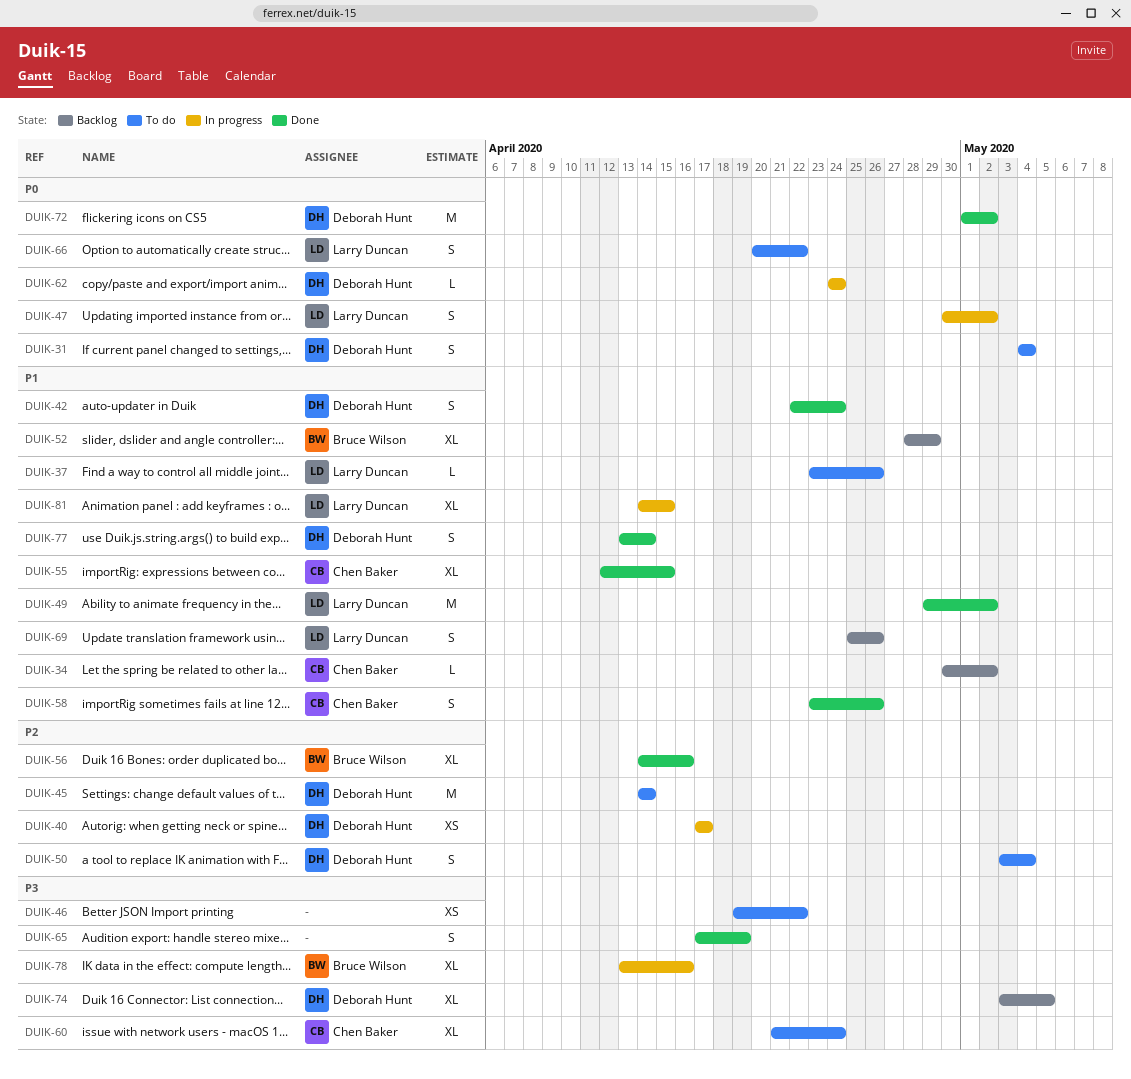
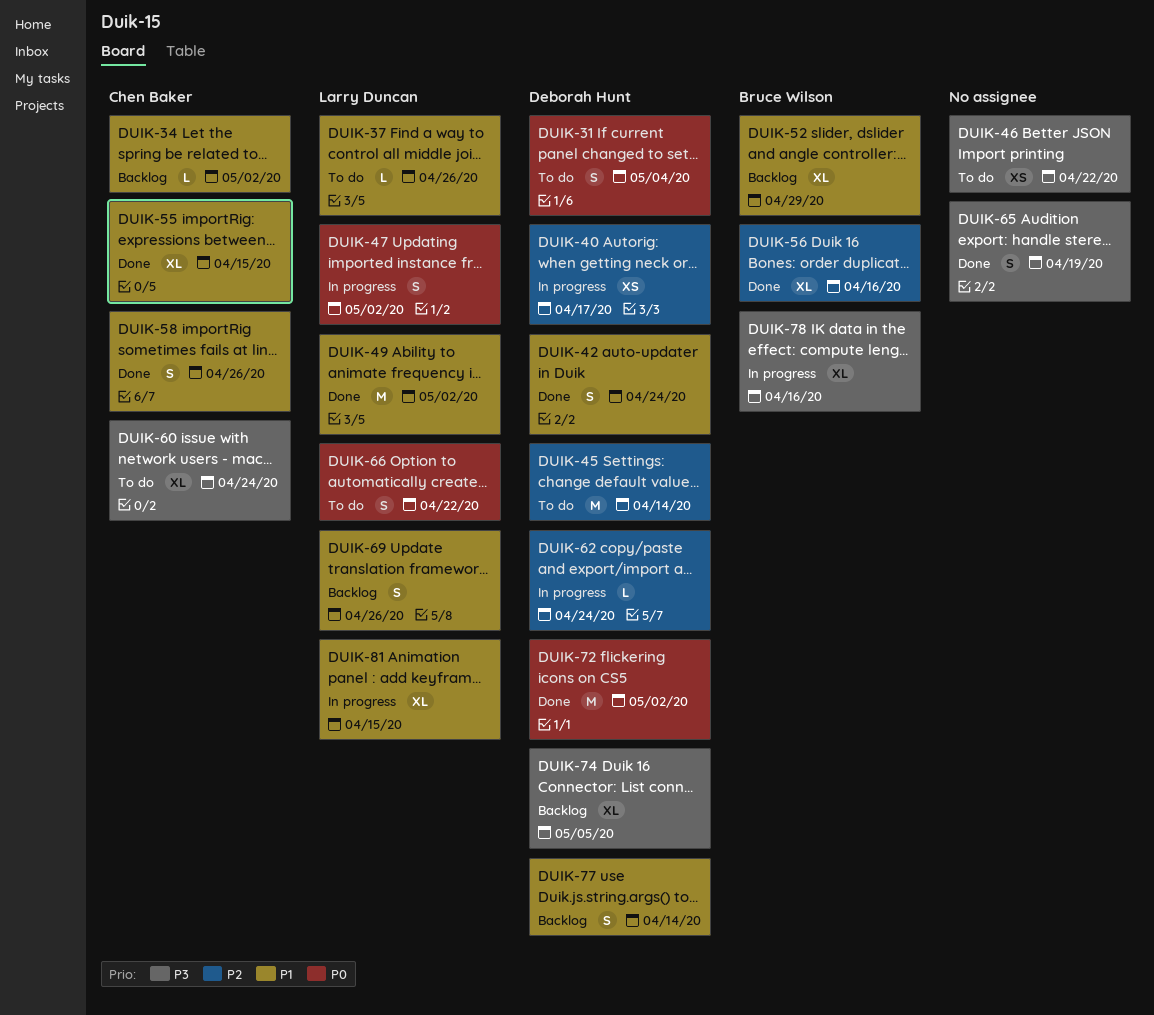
DUIK-50: present -> none
DUIK-62, priority: P0 -> P2
DUIK-77, status: Done -> Backlog

